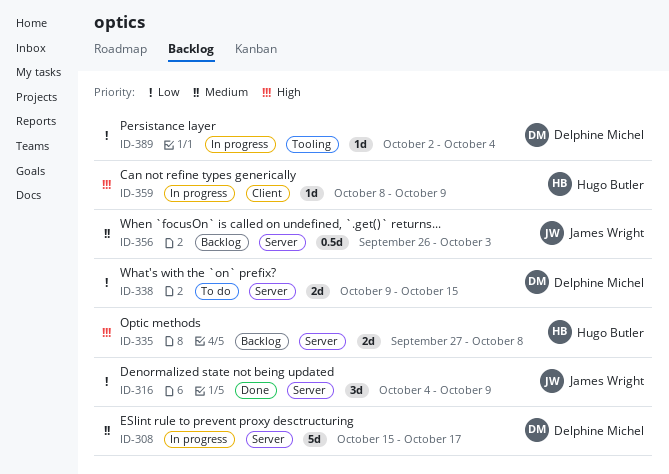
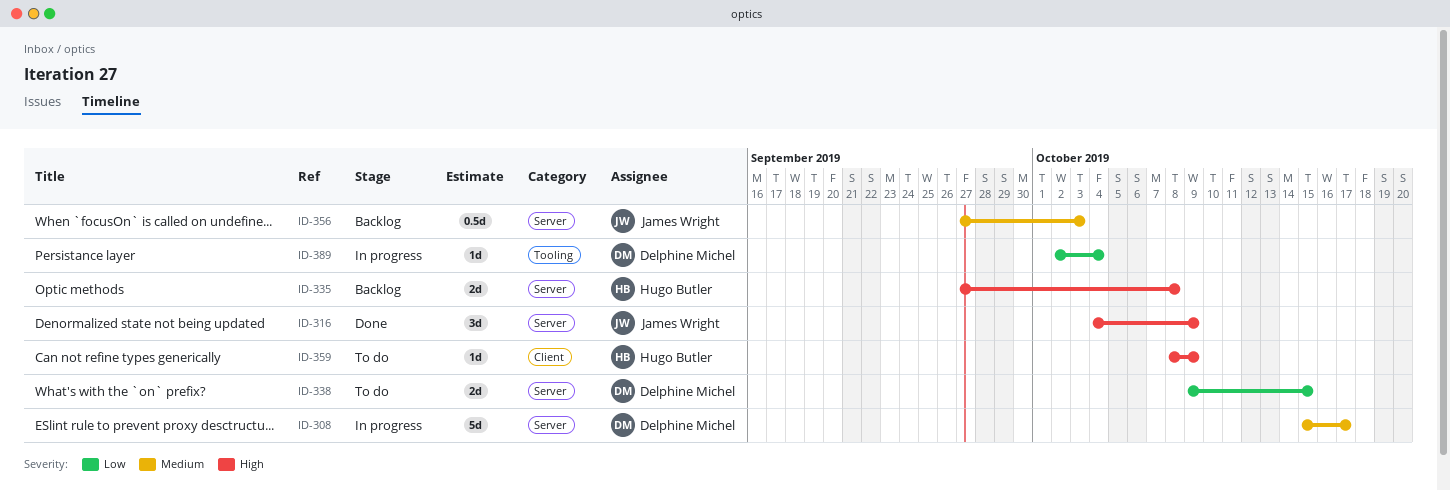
ID-316, priority: Low -> High
ID-356, start: Sep 26 -> Sep 27
ID-359, status: In progress -> To do

